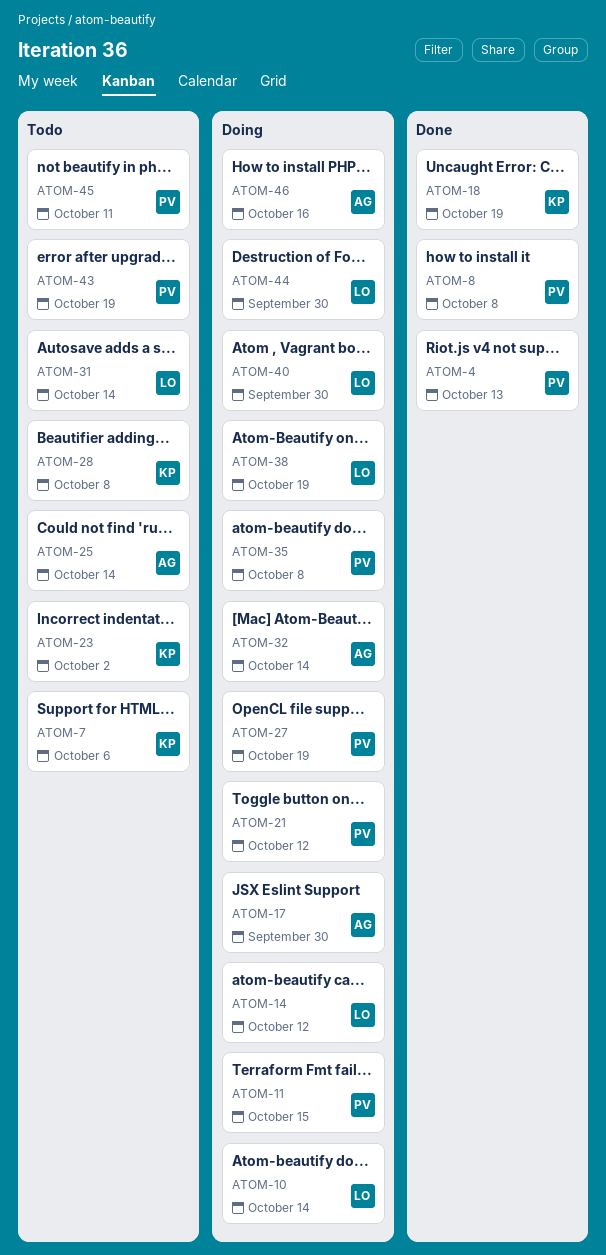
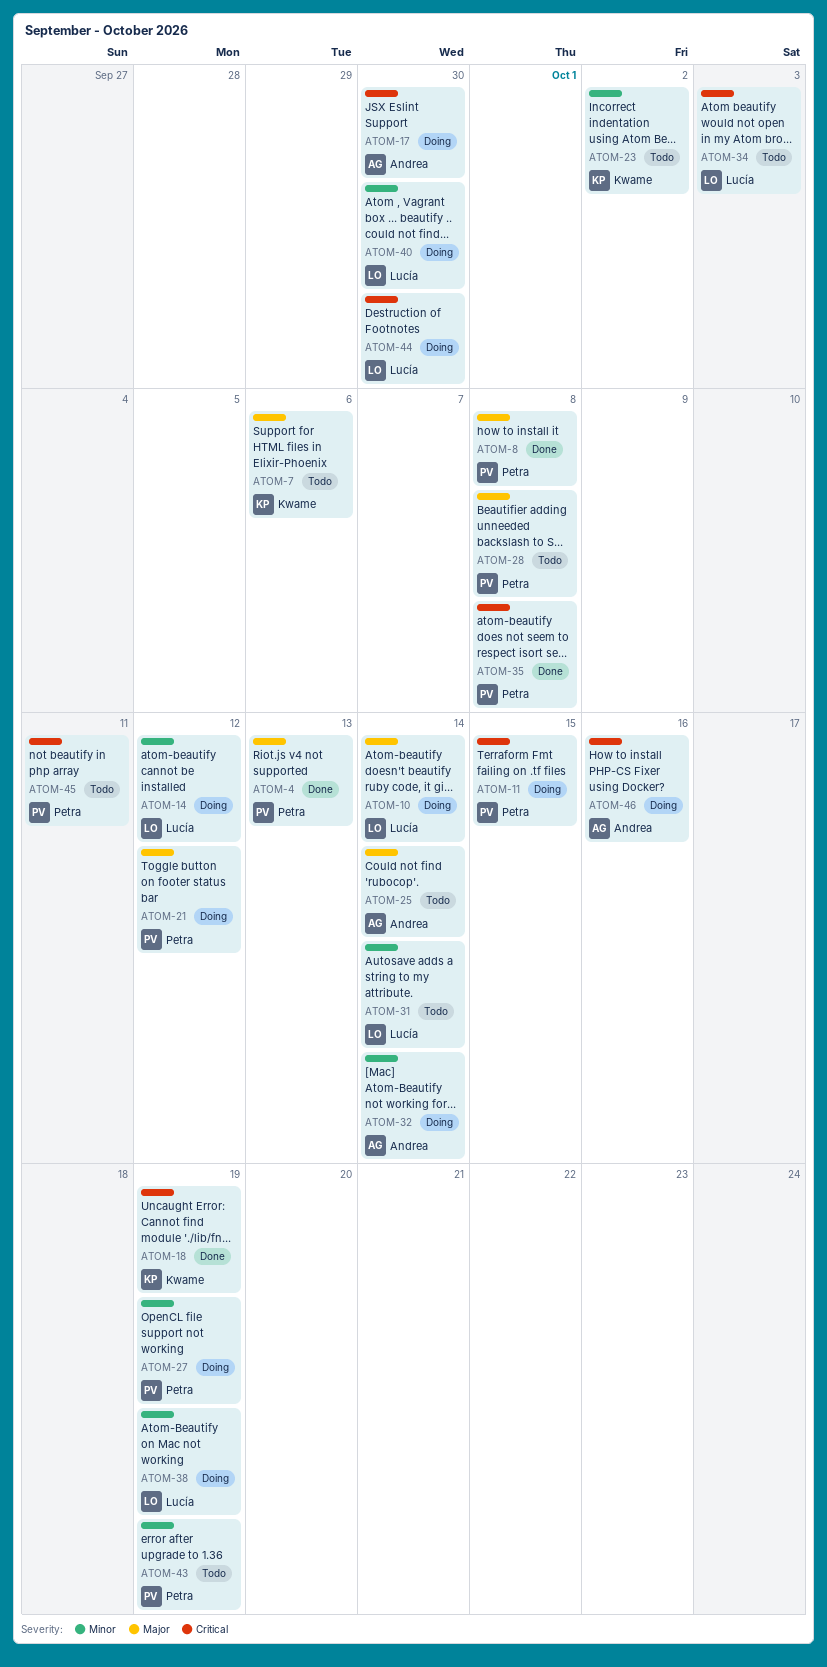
ATOM-28, owner: Kwame -> Petra
ATOM-34: none -> present
ATOM-35, status: Doing -> Done

